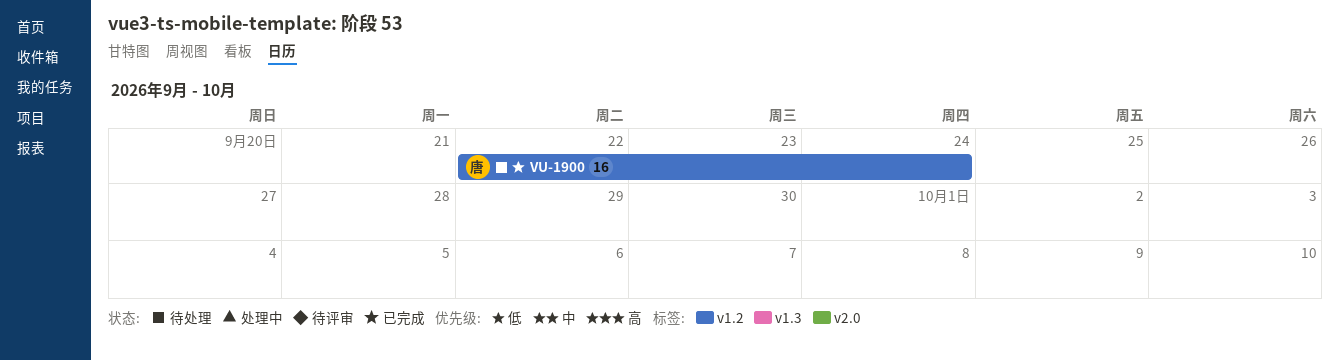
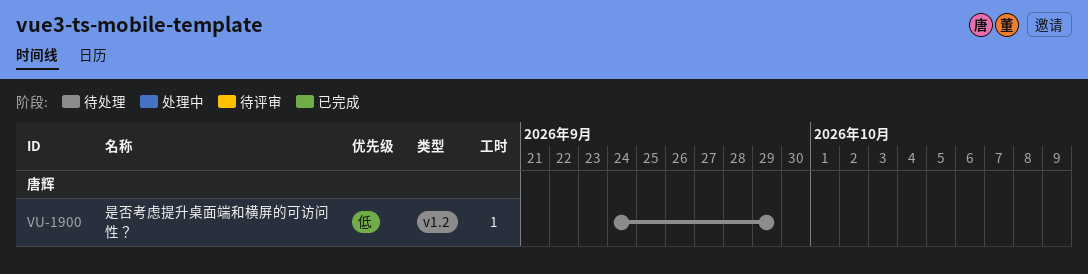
VU-1900, estimate: 16 -> 1
VU-1900, start: Sep 22 -> Sep 24
VU-1900, due: Sep 24 -> Sep 29

